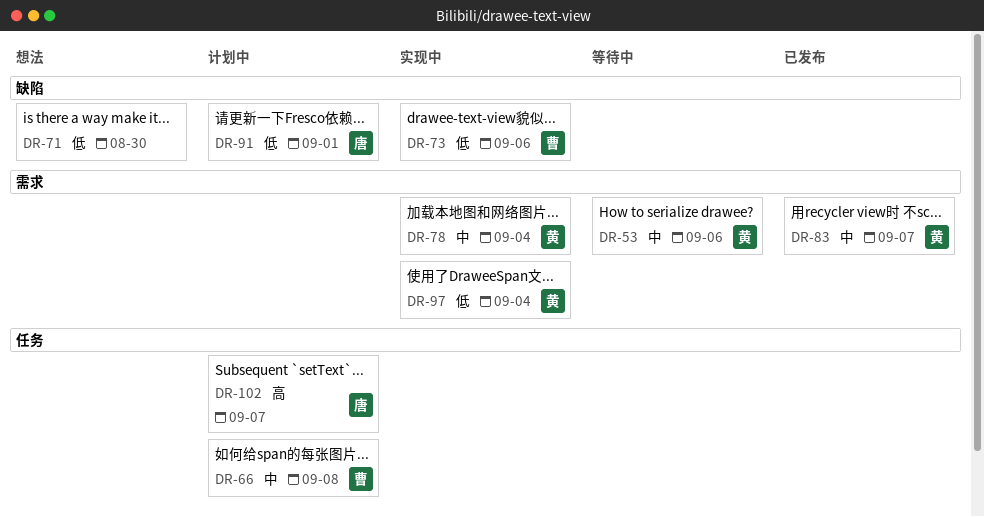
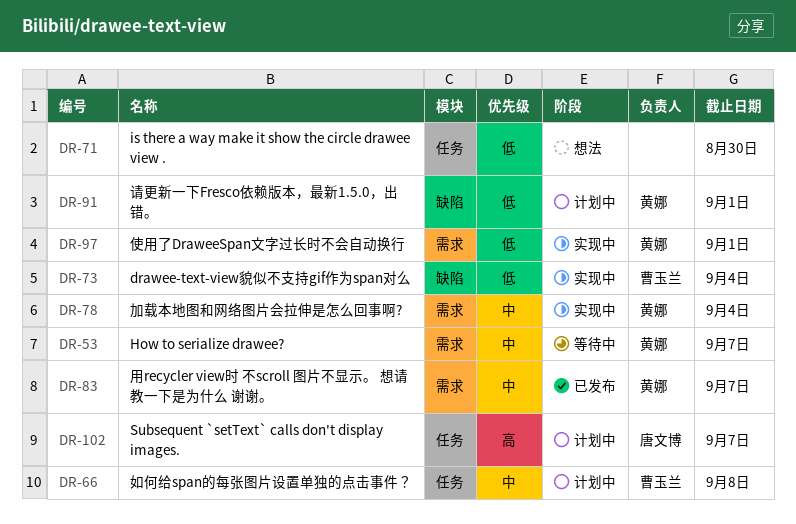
DR-53, due: Sep 6 -> Sep 7
DR-71, label: 缺陷 -> 任务
DR-73, due: Sep 6 -> Sep 4
DR-91, owner: 唐文博 -> 黄娜
DR-97, due: Sep 4 -> Sep 1

